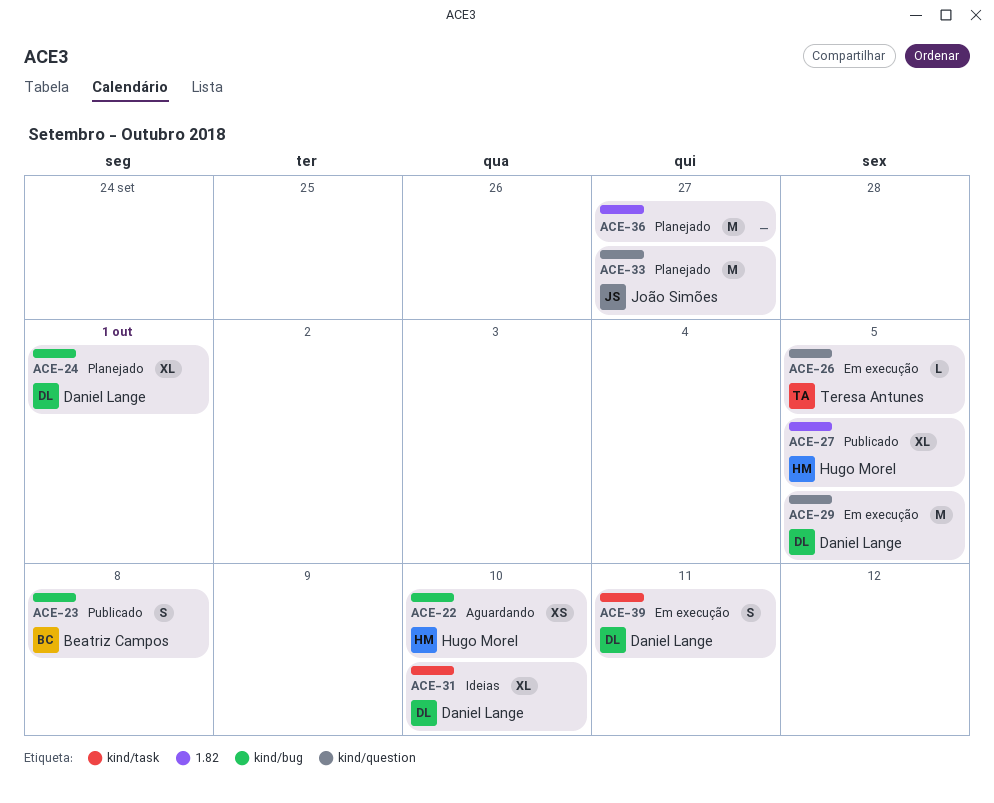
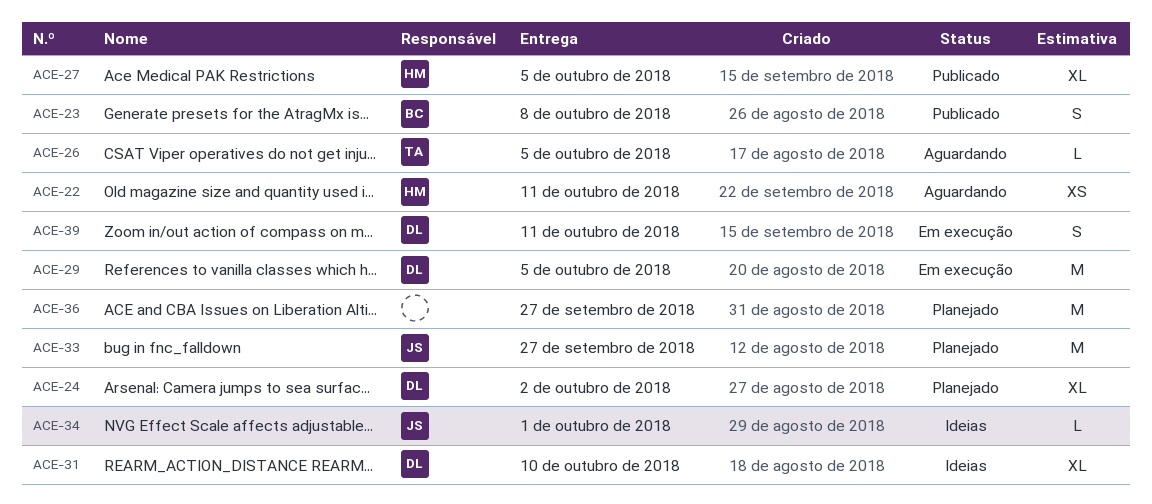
ACE-22, due: Oct 10 -> Oct 11
ACE-24, due: Oct 1 -> Oct 2
ACE-26, status: Em execução -> Aguardando
ACE-34: none -> present

